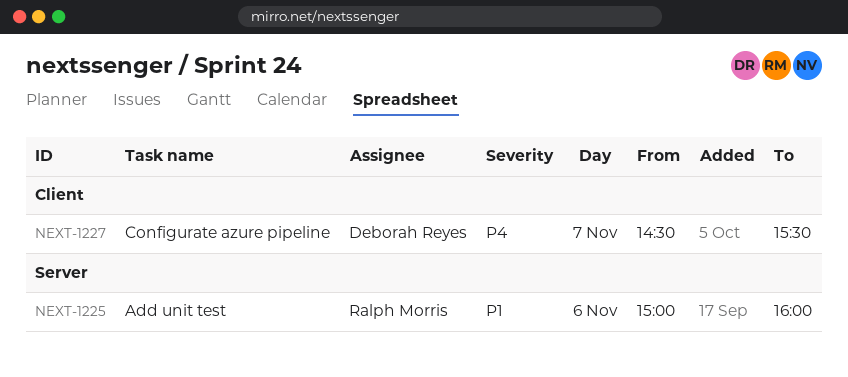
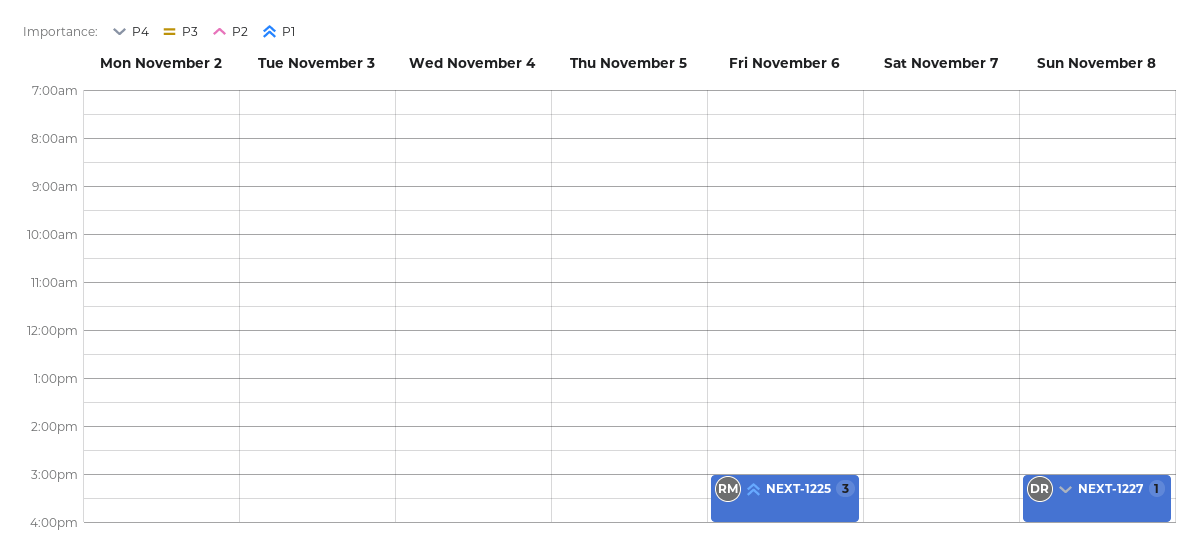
NEXT-1227, day: Nov 7 -> Nov 8
NEXT-1227, begins: 14:30 -> 15:00
NEXT-1227, ends: 15:30 -> 16:00

